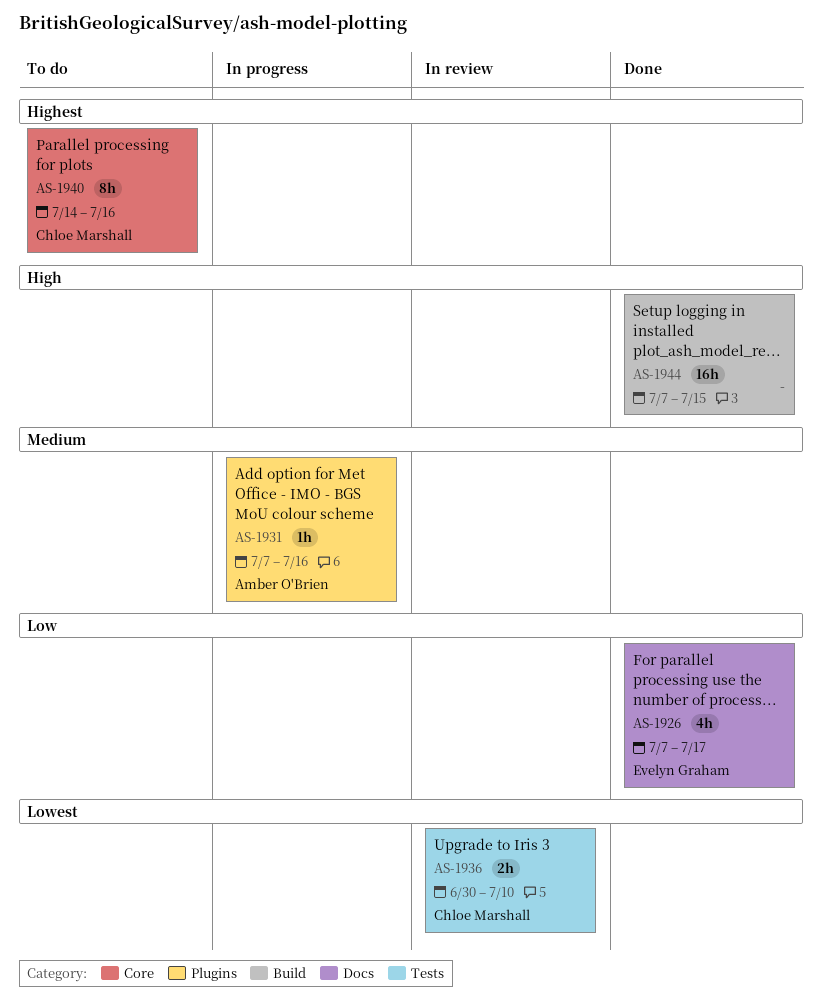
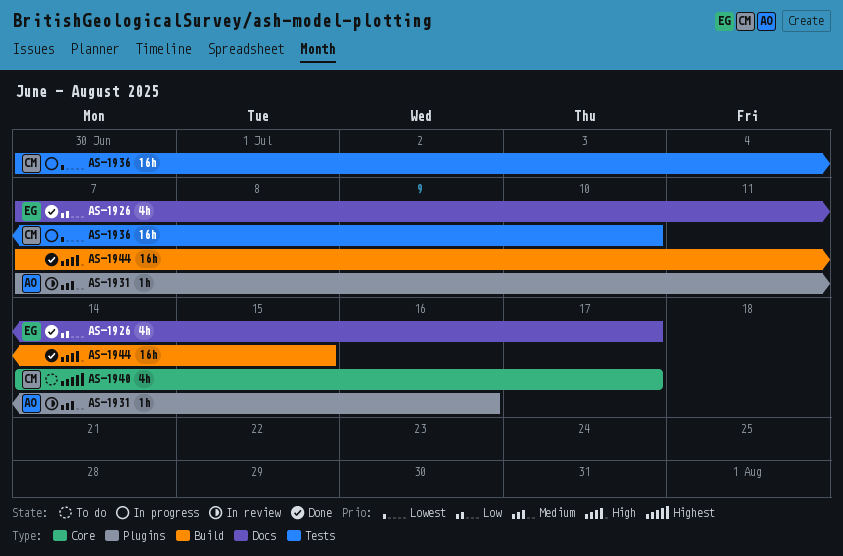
AS-1931, status: In progress -> In review
AS-1936, status: In review -> In progress
AS-1936, estimate: 2h -> 16h
AS-1940, estimate: 8h -> 4h
AS-1940, due: Jul 16 -> Jul 17

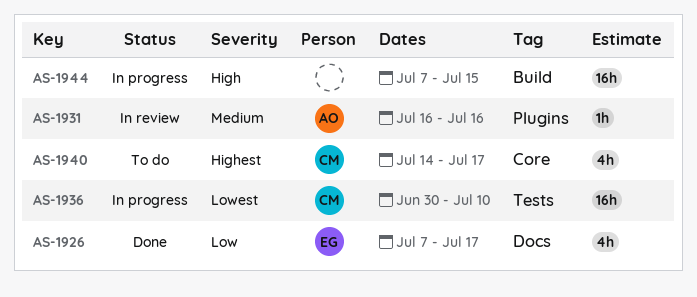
AS-1931, start: Jul 7 -> Jul 16
AS-1944, status: Done -> In progress

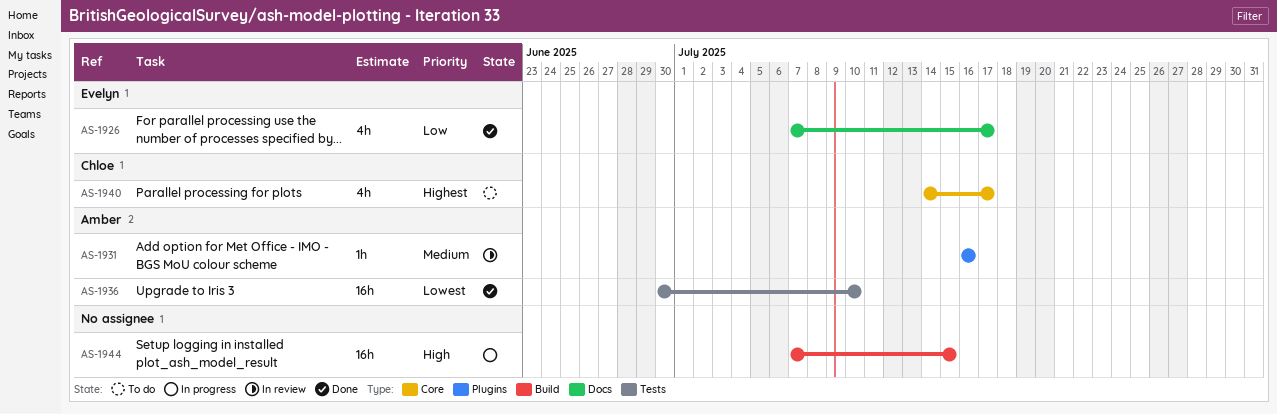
AS-1936, status: In progress -> Done
AS-1936, owner: Chloe -> Amber

